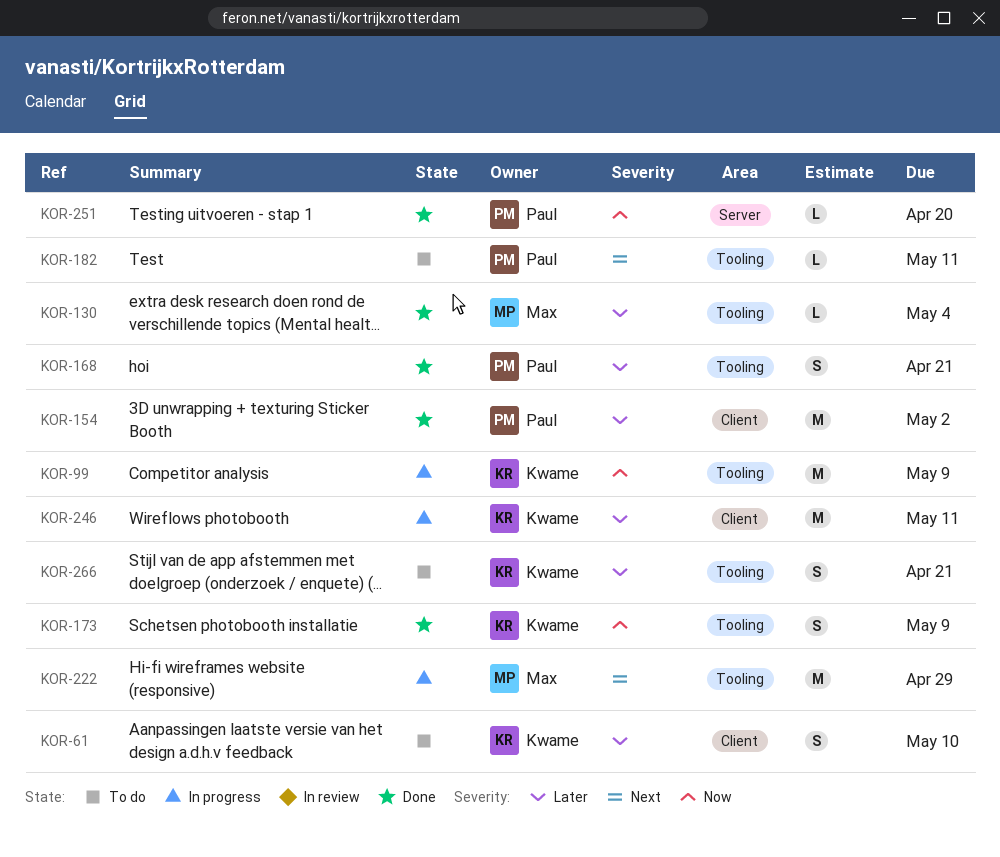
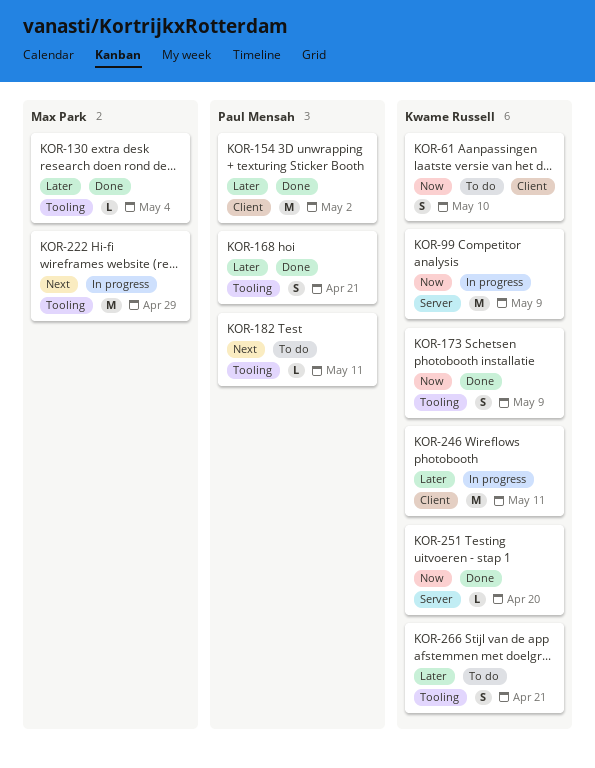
KOR-61, priority: Later -> Now
KOR-99, label: Tooling -> Server
KOR-251, owner: Paul Mensah -> Kwame Russell

